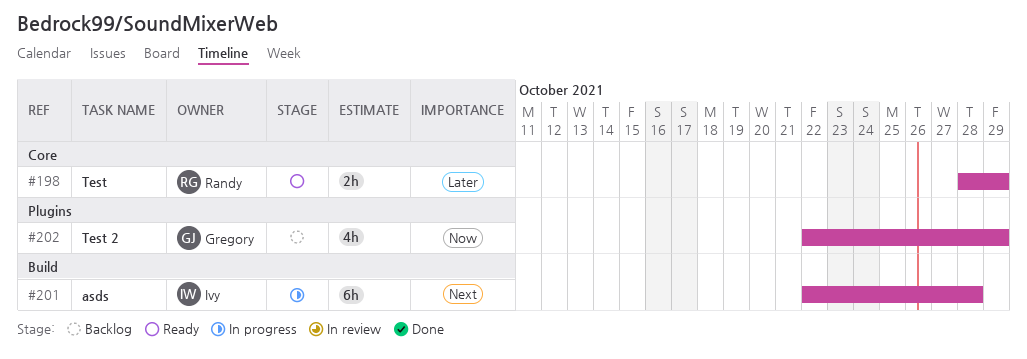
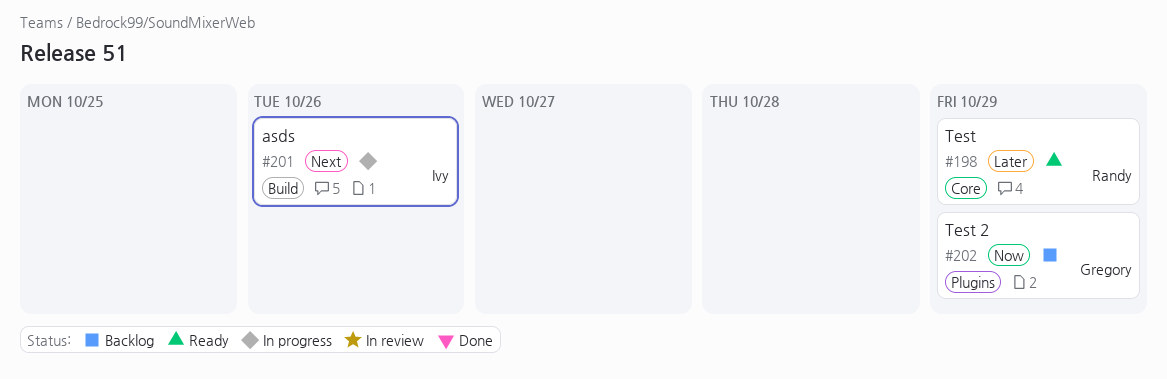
#201, due: Oct 28 -> Oct 26

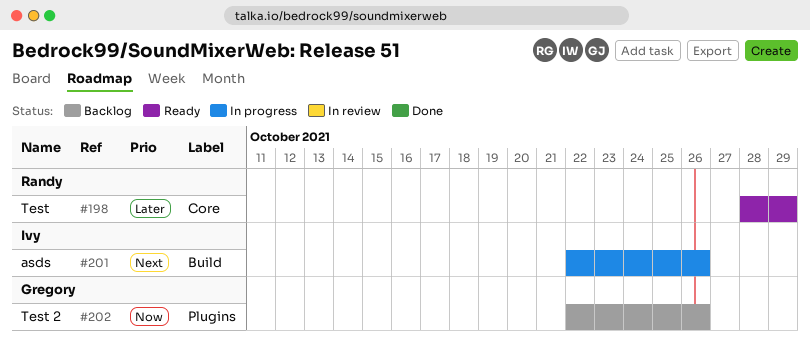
#202, due: Oct 29 -> Oct 26

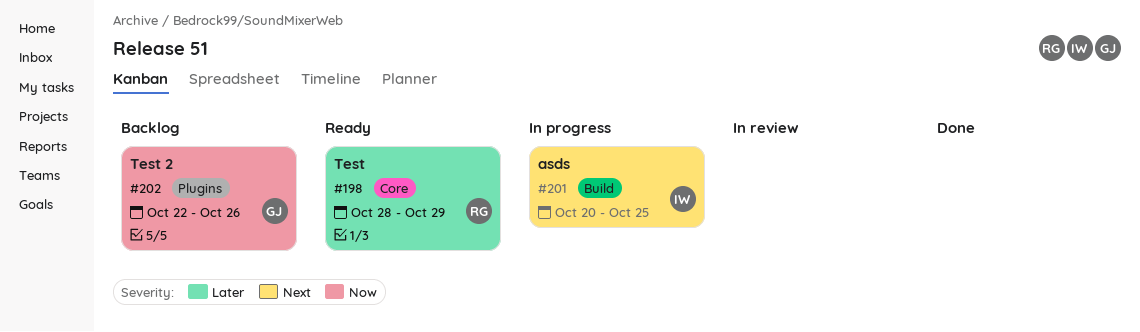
#201, start: Oct 22 -> Oct 20
#201, due: Oct 26 -> Oct 25

